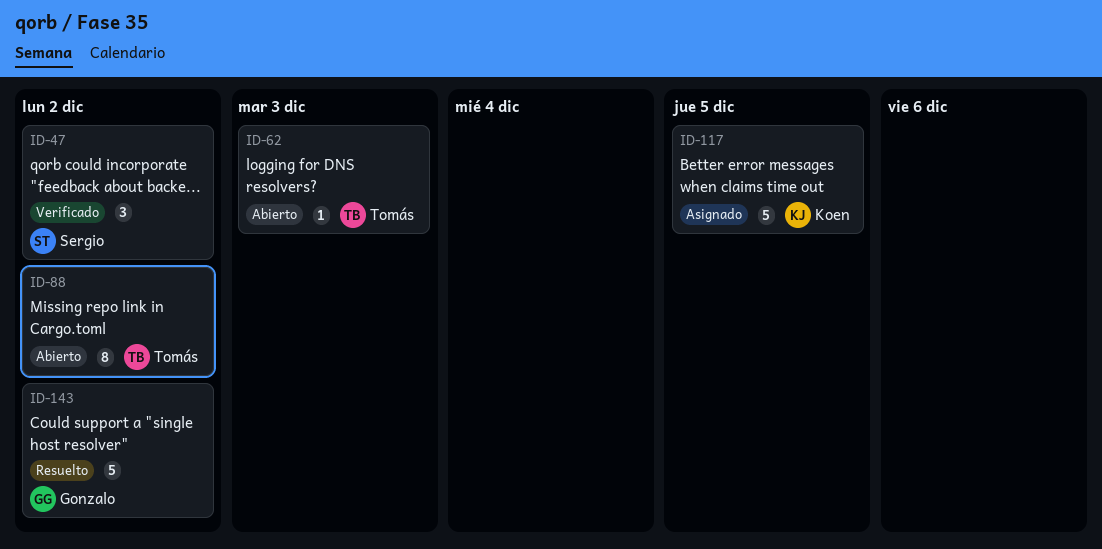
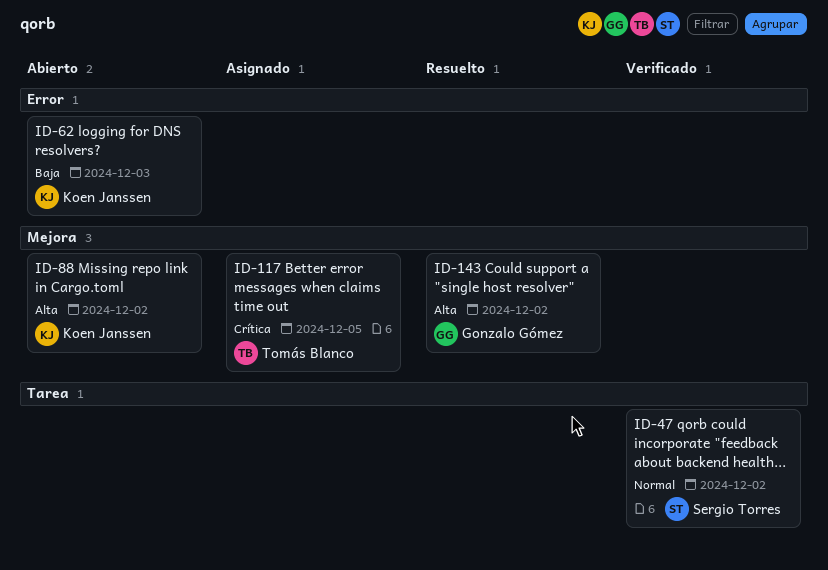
ID-62, owner: Tomás Blanco -> Koen Janssen
ID-88, owner: Tomás Blanco -> Koen Janssen
ID-117, owner: Koen Janssen -> Tomás Blanco

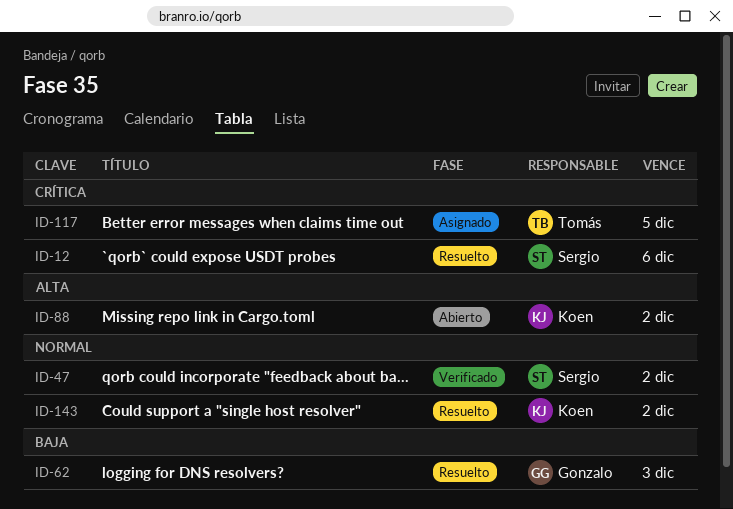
ID-12: none -> present
ID-62, status: Abierto -> Resuelto
ID-62, owner: Koen Janssen -> Gonzalo Gómez
ID-143, owner: Gonzalo Gómez -> Koen Janssen
ID-143, priority: Alta -> Normal

